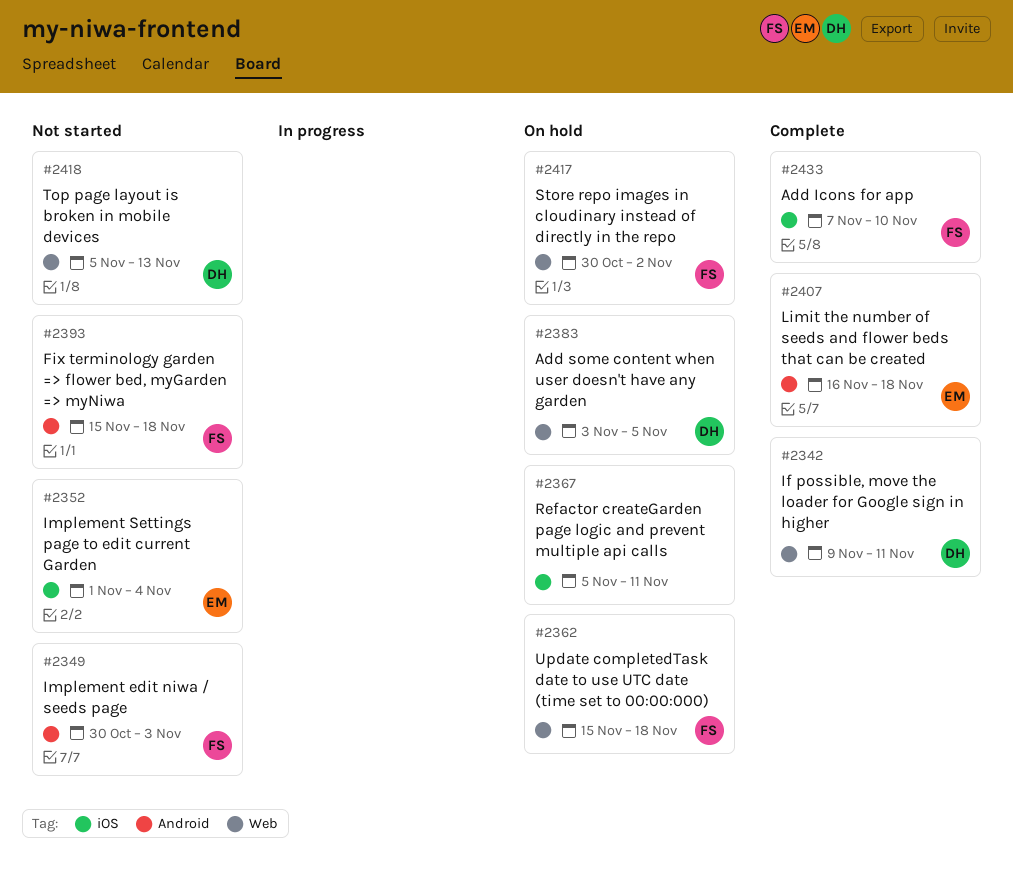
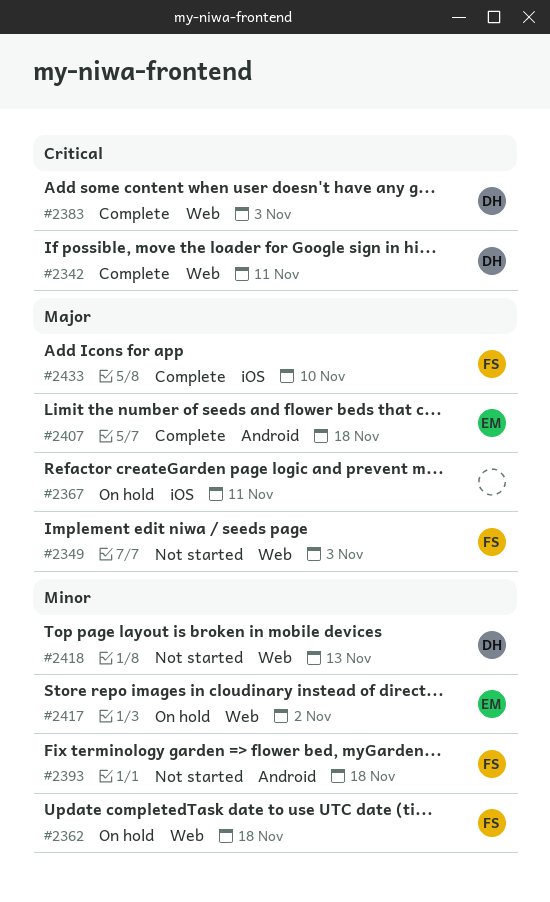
#2349, label: Android -> Web
#2352: present -> none
#2383, status: On hold -> Complete
#2383, due: Nov 5 -> Nov 3
#2417, owner: FS -> EM

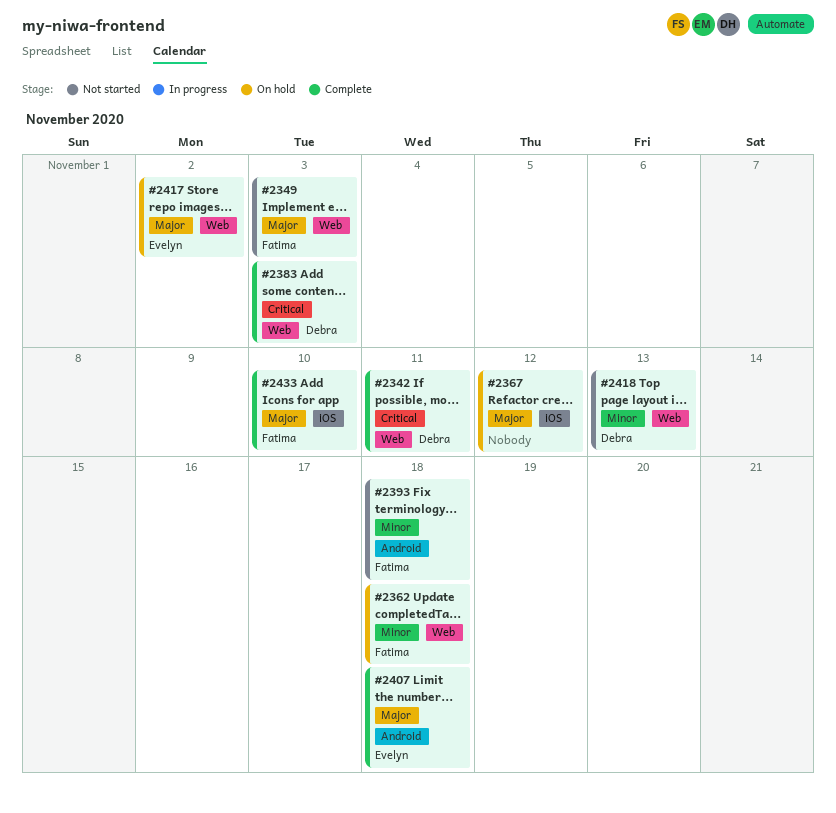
#2367, due: Nov 11 -> Nov 12
#2417, priority: Minor -> Major

